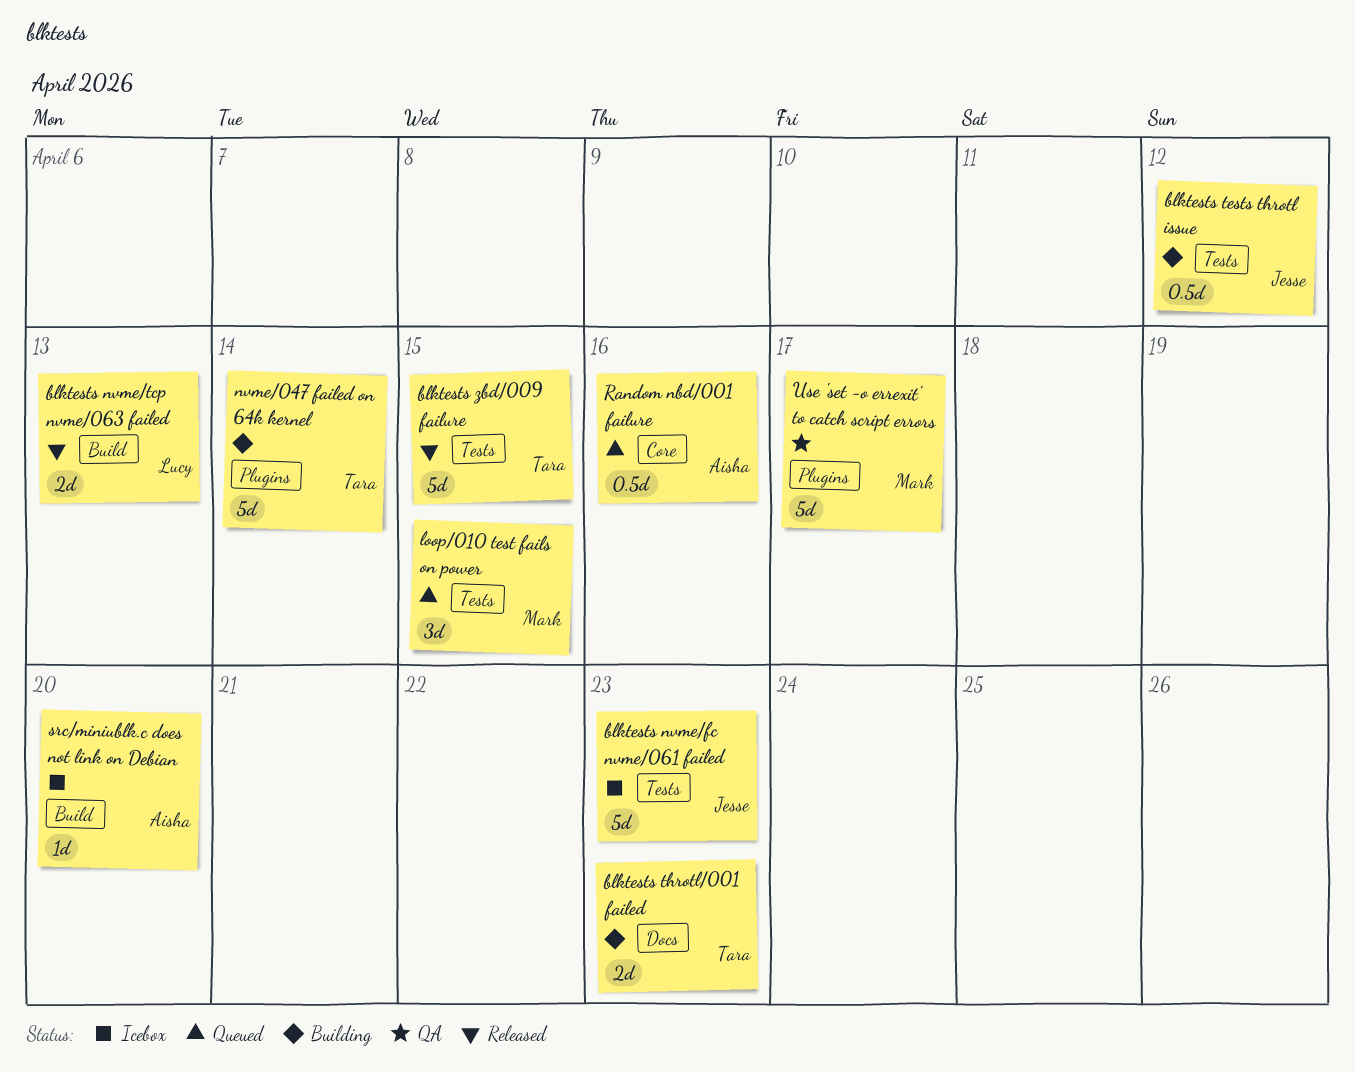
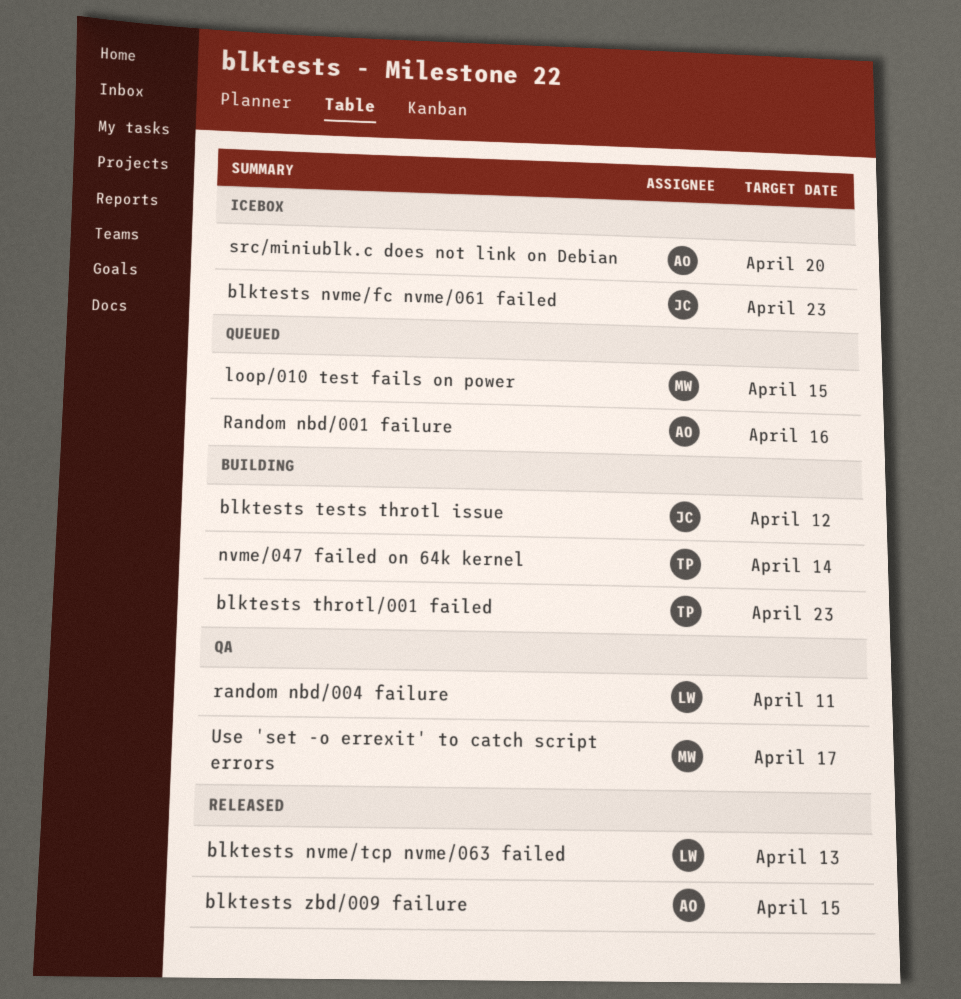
blktests zbd/009 failure, owner: Tara -> Aisha
random nbd/004 failure: none -> present

